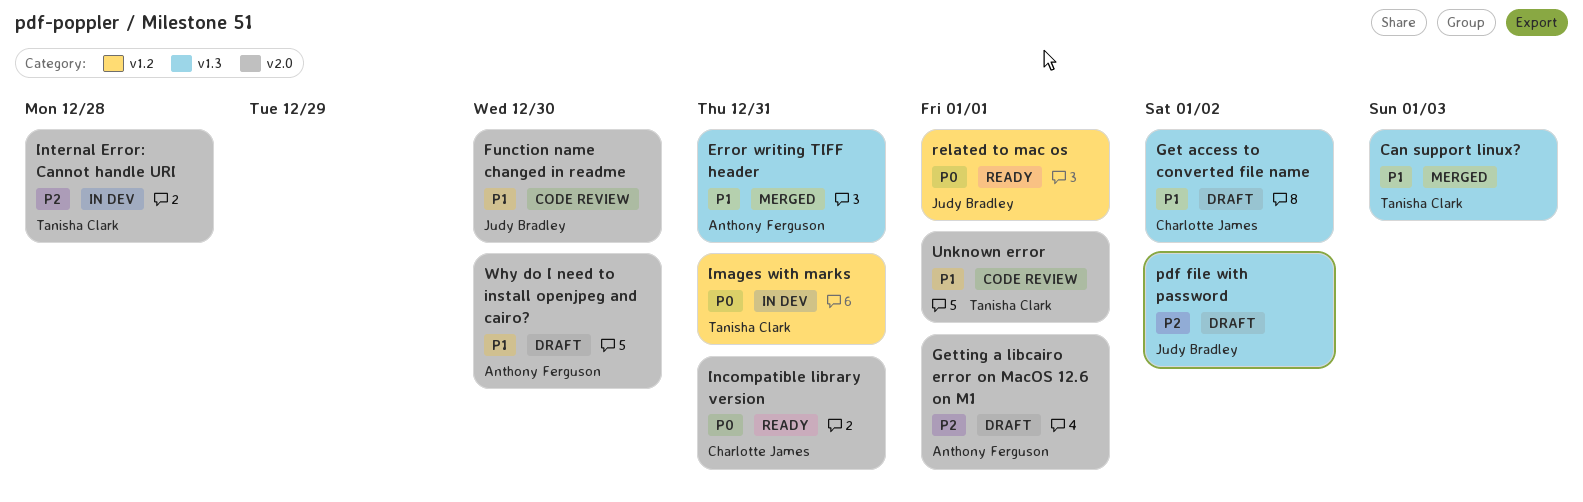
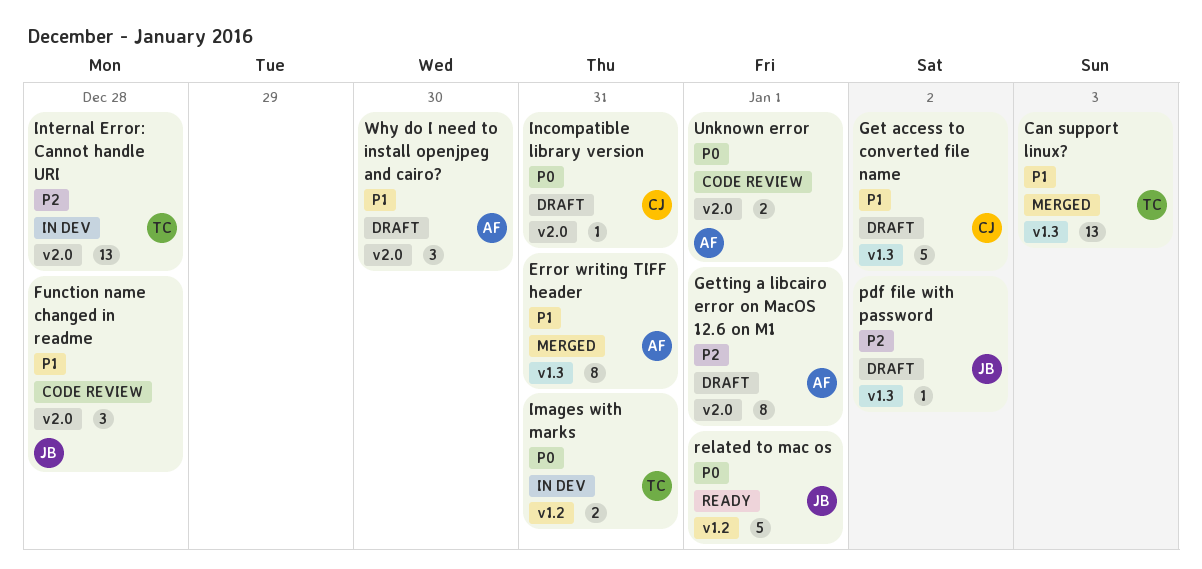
Function name changed in readme, due: Dec 30 -> Dec 28
Incompatible library version, status: Ready -> Draft
Unknown error, owner: Tanisha Clark -> Anthony Ferguson
Unknown error, priority: P1 -> P0

